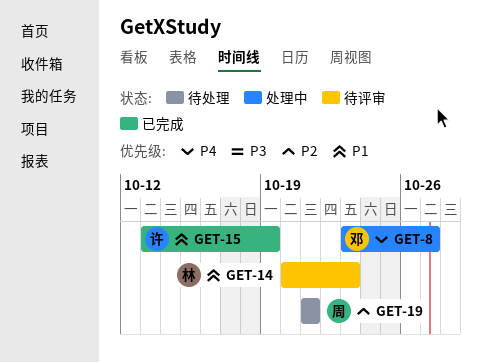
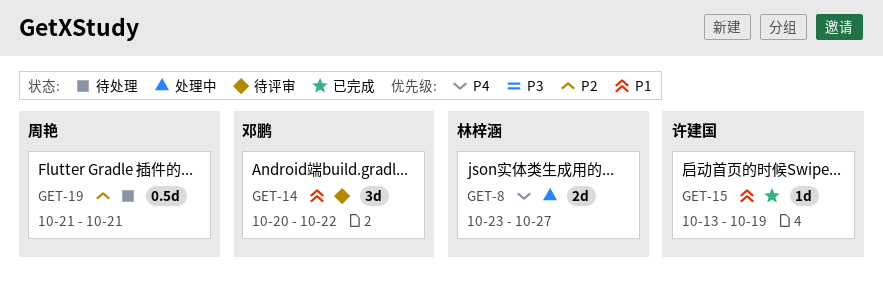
GET-8, owner: 邓鹏 -> 林梓涵
GET-14, owner: 林梓涵 -> 邓鹏
GET-14, due: Oct 23 -> Oct 22

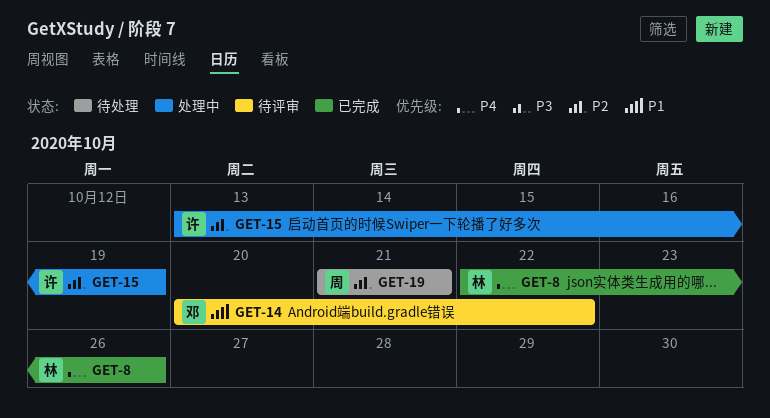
GET-8, status: 处理中 -> 已完成
GET-8, start: Oct 23 -> Oct 22
GET-8, due: Oct 27 -> Oct 26
GET-15, status: 已完成 -> 处理中
GET-15, priority: P1 -> P2

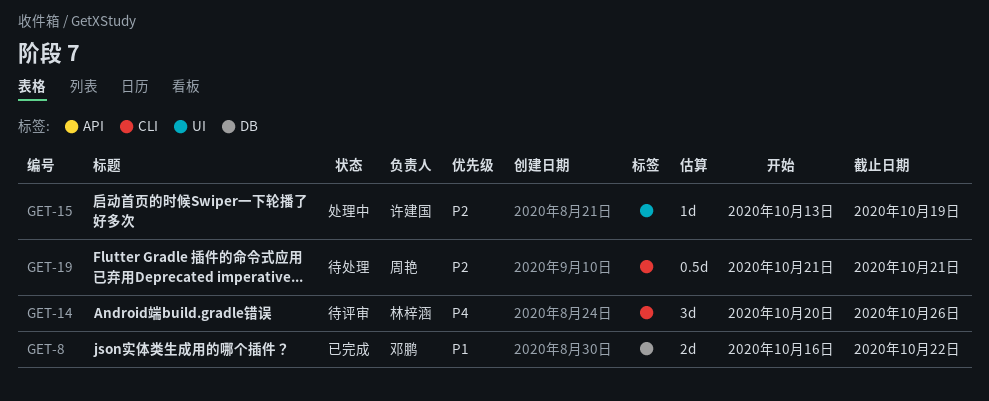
GET-8, owner: 林梓涵 -> 邓鹏
GET-8, priority: P4 -> P1
GET-8, start: Oct 22 -> Oct 16
GET-8, due: Oct 26 -> Oct 22
GET-14, owner: 邓鹏 -> 林梓涵
GET-14, priority: P1 -> P4
GET-14, due: Oct 22 -> Oct 26

